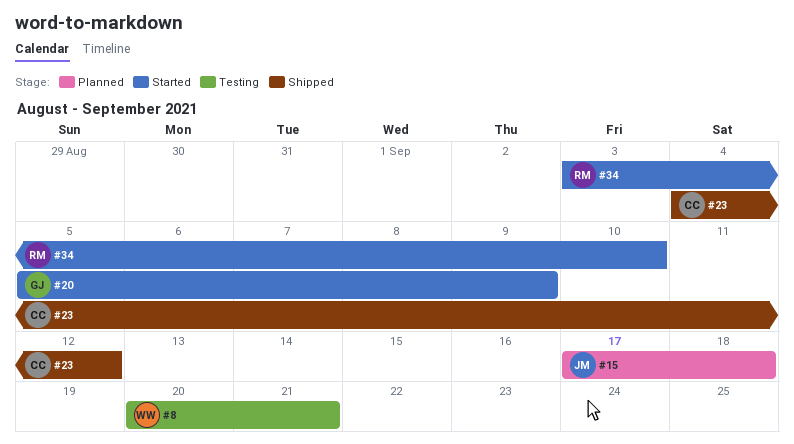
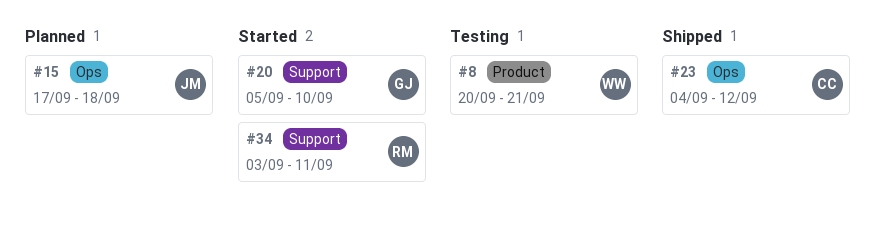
#20, due: Sep 9 -> Sep 10
#34, due: Sep 10 -> Sep 11

